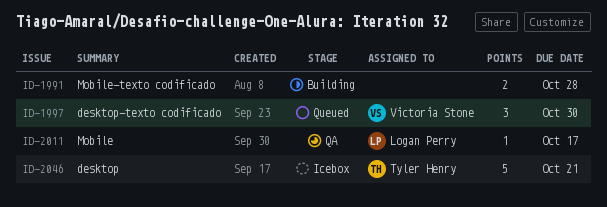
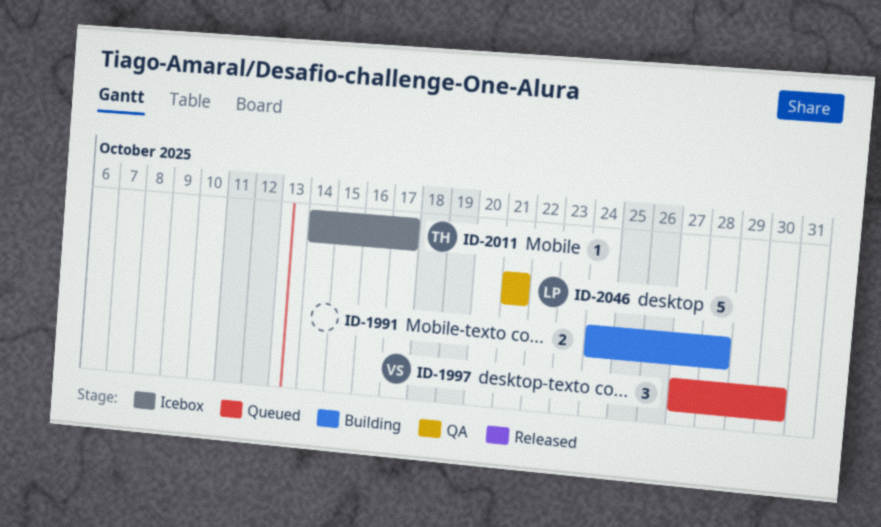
ID-2011, status: QA -> Icebox
ID-2011, owner: Logan Perry -> Tyler Henry
ID-2046, status: Icebox -> QA
ID-2046, owner: Tyler Henry -> Logan Perry

